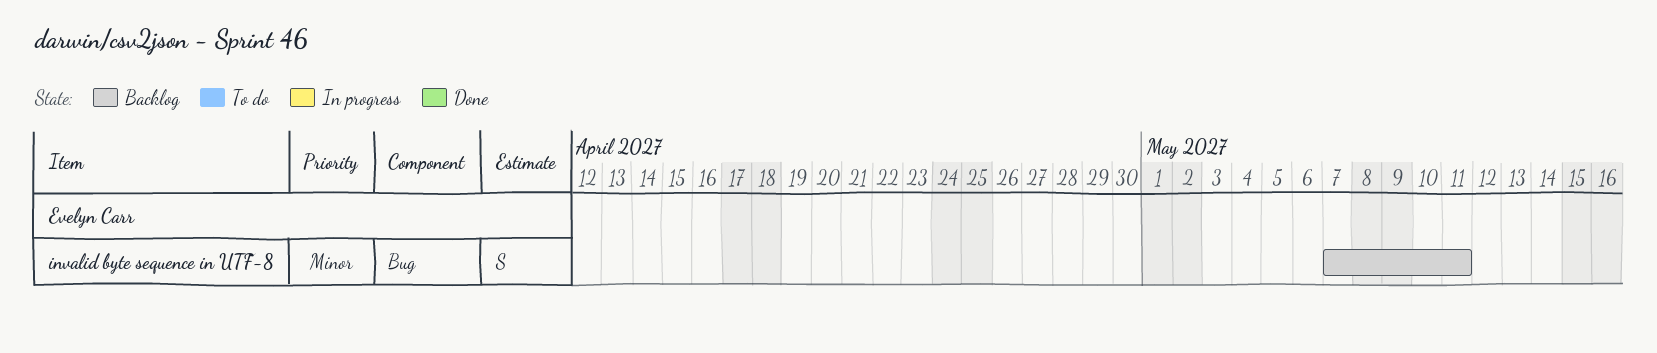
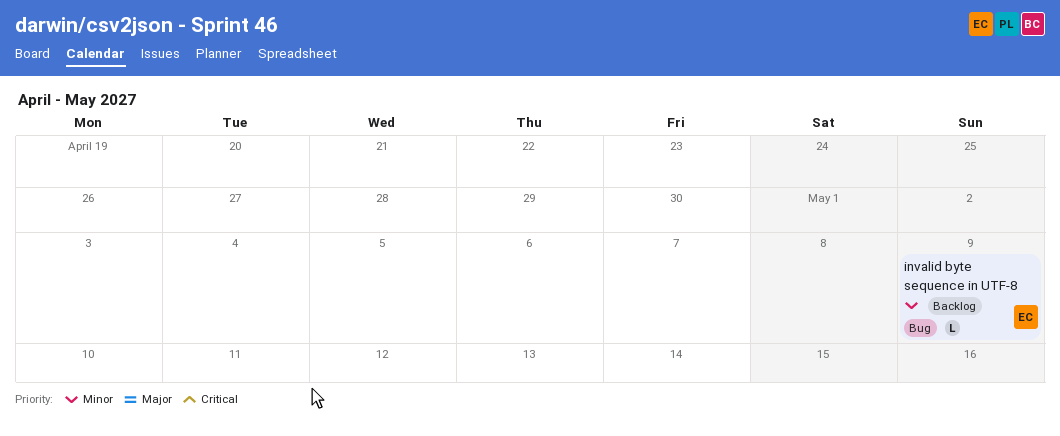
invalid byte sequence in UTF-8, estimate: S -> L
invalid byte sequence in UTF-8, due: May 11 -> May 9

